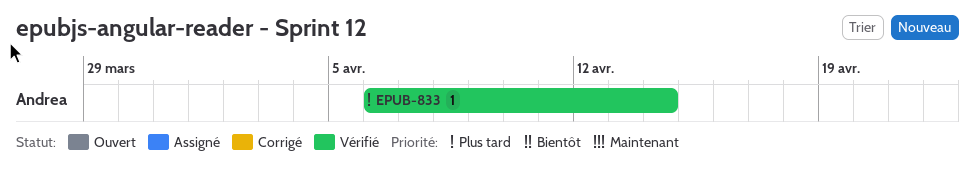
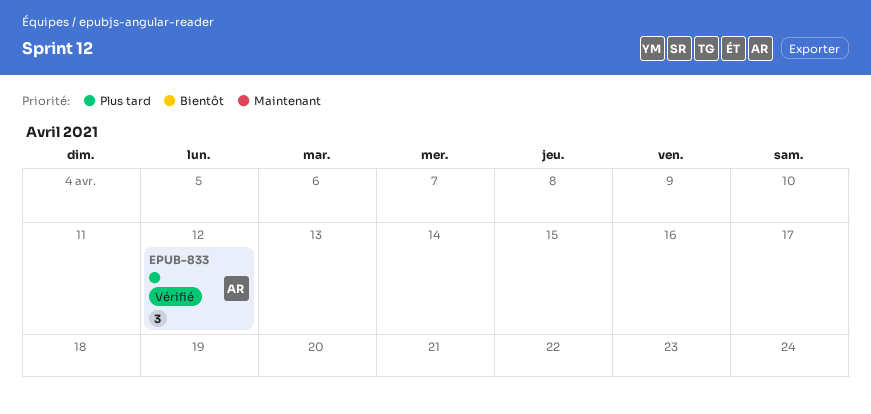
EPUB-833, estimate: 1 -> 3
EPUB-833, due: Apr 14 -> Apr 12

